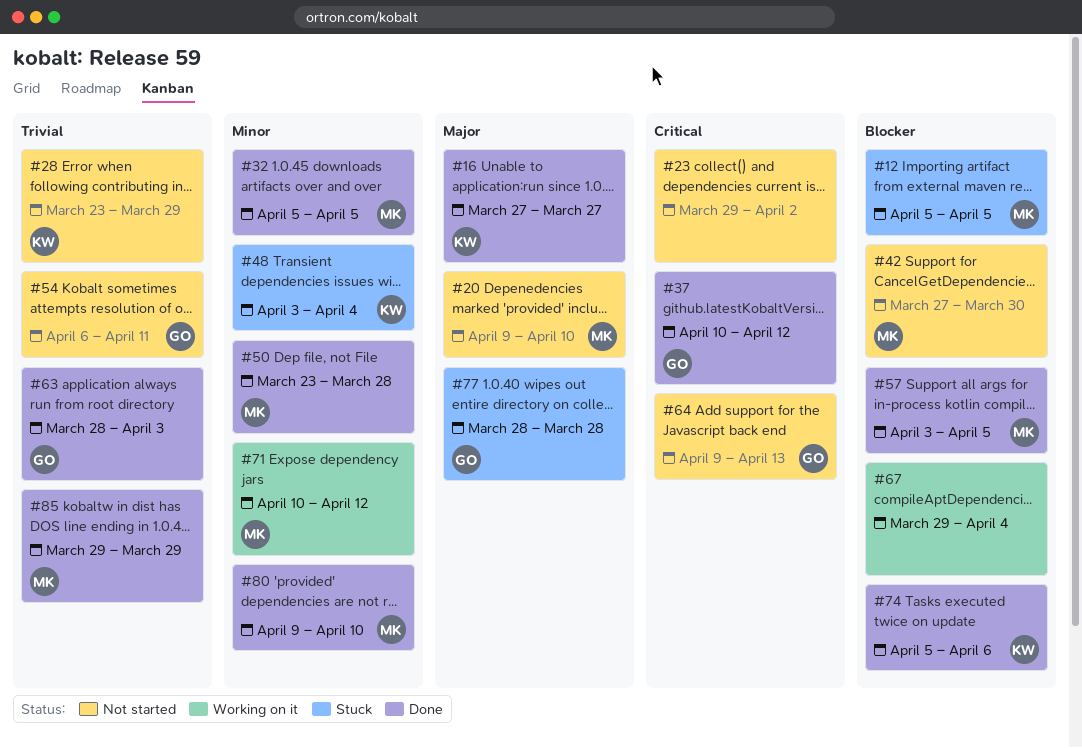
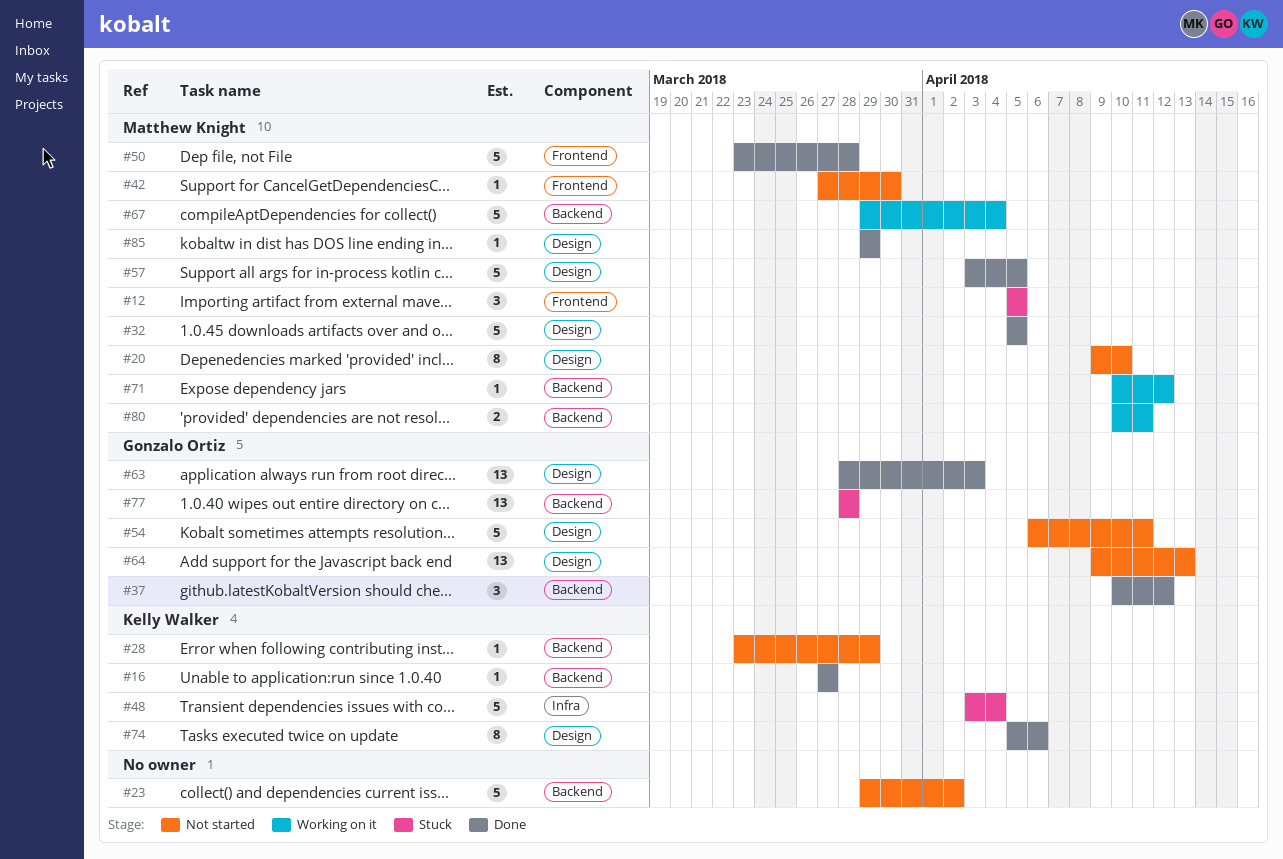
#67, owner: none -> Matthew Knight
#80, status: Done -> Working on it
#80, start: Apr 9 -> Apr 10
#80, due: Apr 10 -> Apr 11

